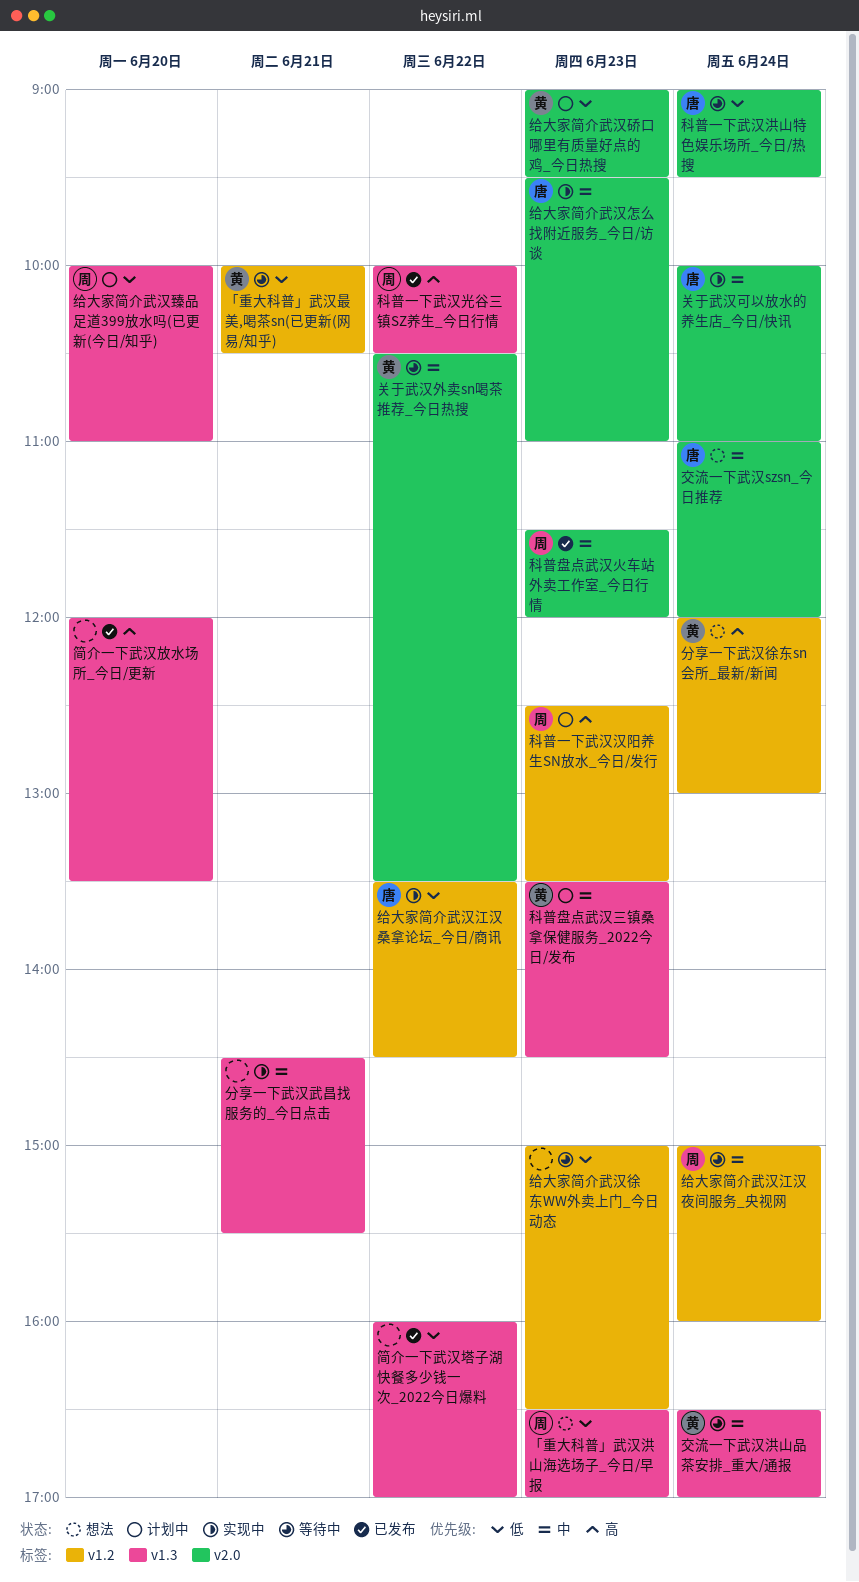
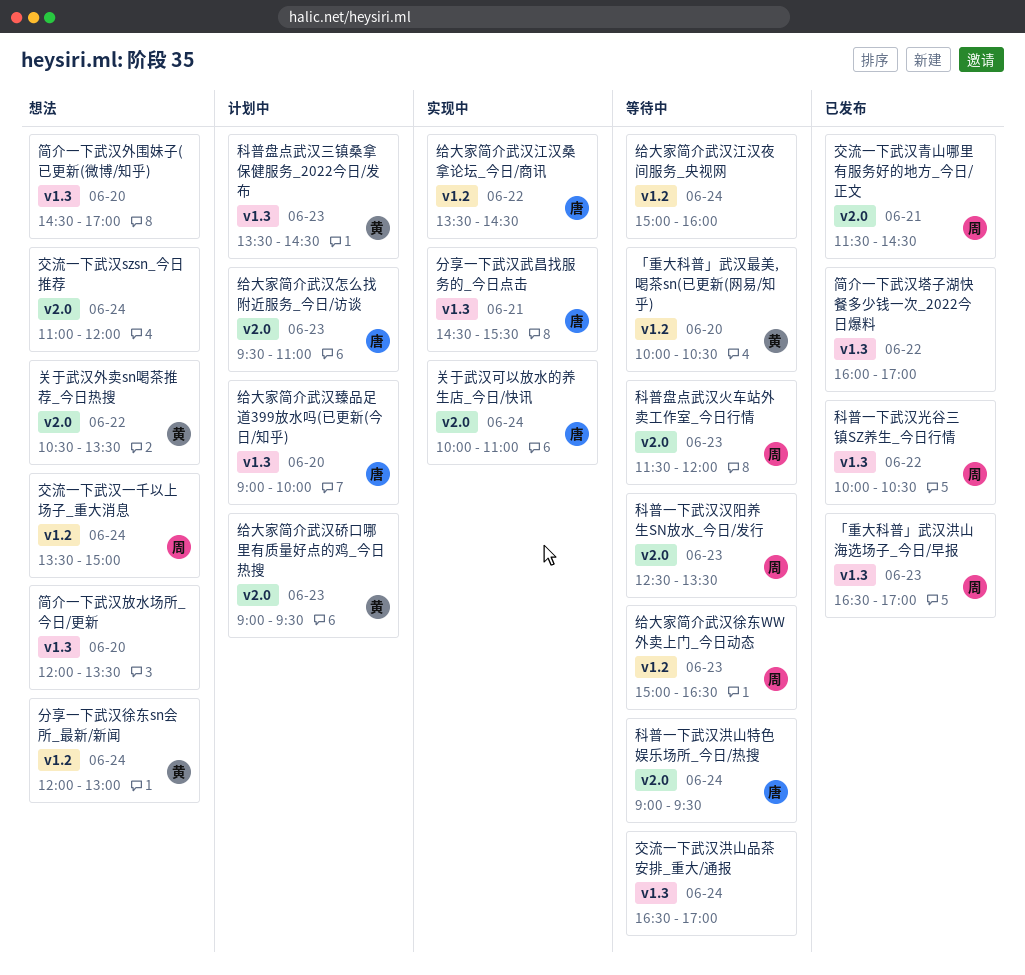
「重大科普」武汉最美,喝茶sn(已更新(网易/知乎), day: Jun 21 -> Jun 20
「重大科普」武汉洪山海选场子_今日/早报, status: 想法 -> 已发布
交流一下武汉szsn_今日推荐, owner: 唐 -> none
交流一下武汉一千以上场子_重大消息: none -> present
交流一下武汉洪山品茶安排_重大/通报, owner: 黄 -> none
交流一下武汉青山哪里有服务好的地方_今日/正文: none -> present
关于武汉外卖sn喝茶推荐_今日热搜, status: 等待中 -> 想法
分享一下武汉武昌找服务的_今日点击, owner: none -> 唐
科普一下武汉汉阳养生SN放水_今日/发行, status: 计划中 -> 等待中
科普一下武汉汉阳养生SN放水_今日/发行, label: v1.2 -> v2.0
科普盘点武汉火车站外卖工作室_今日行情, status: 已发布 -> 等待中
简介一下武汉外围妹子(已更新(微博/知乎): none -> present
简介一下武汉放水场所_今日/更新, status: 已发布 -> 想法
给大家简介武汉徐东WW外卖上门_今日动态, owner: none -> 周
给大家简介武汉怎么找附近服务_今日/访谈, status: 实现中 -> 计划中
给大家简介武汉江汉夜间服务_央视网, owner: 周 -> none
给大家简介武汉臻品足道399放水吗(已更新(今日/知乎), owner: 周 -> 唐
给大家简介武汉臻品足道399放水吗(已更新(今日/知乎), begins: 10:00 -> 09:00
给大家简介武汉臻品足道399放水吗(已更新(今日/知乎), ends: 11:00 -> 10:00

